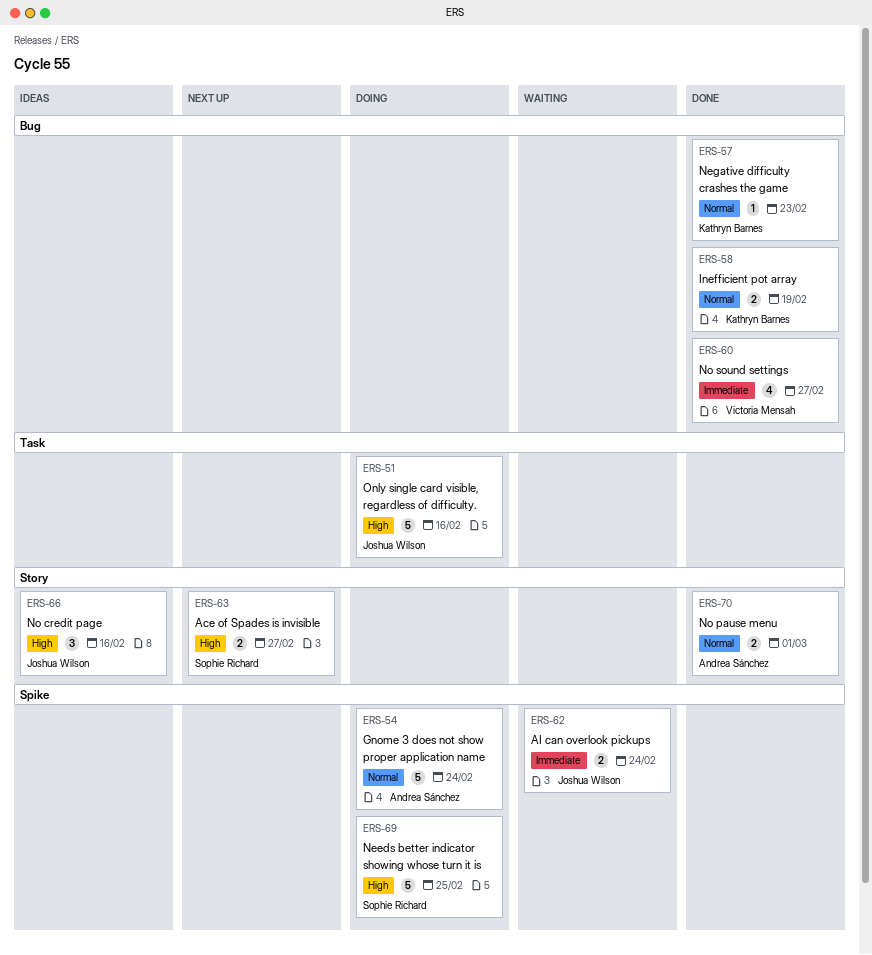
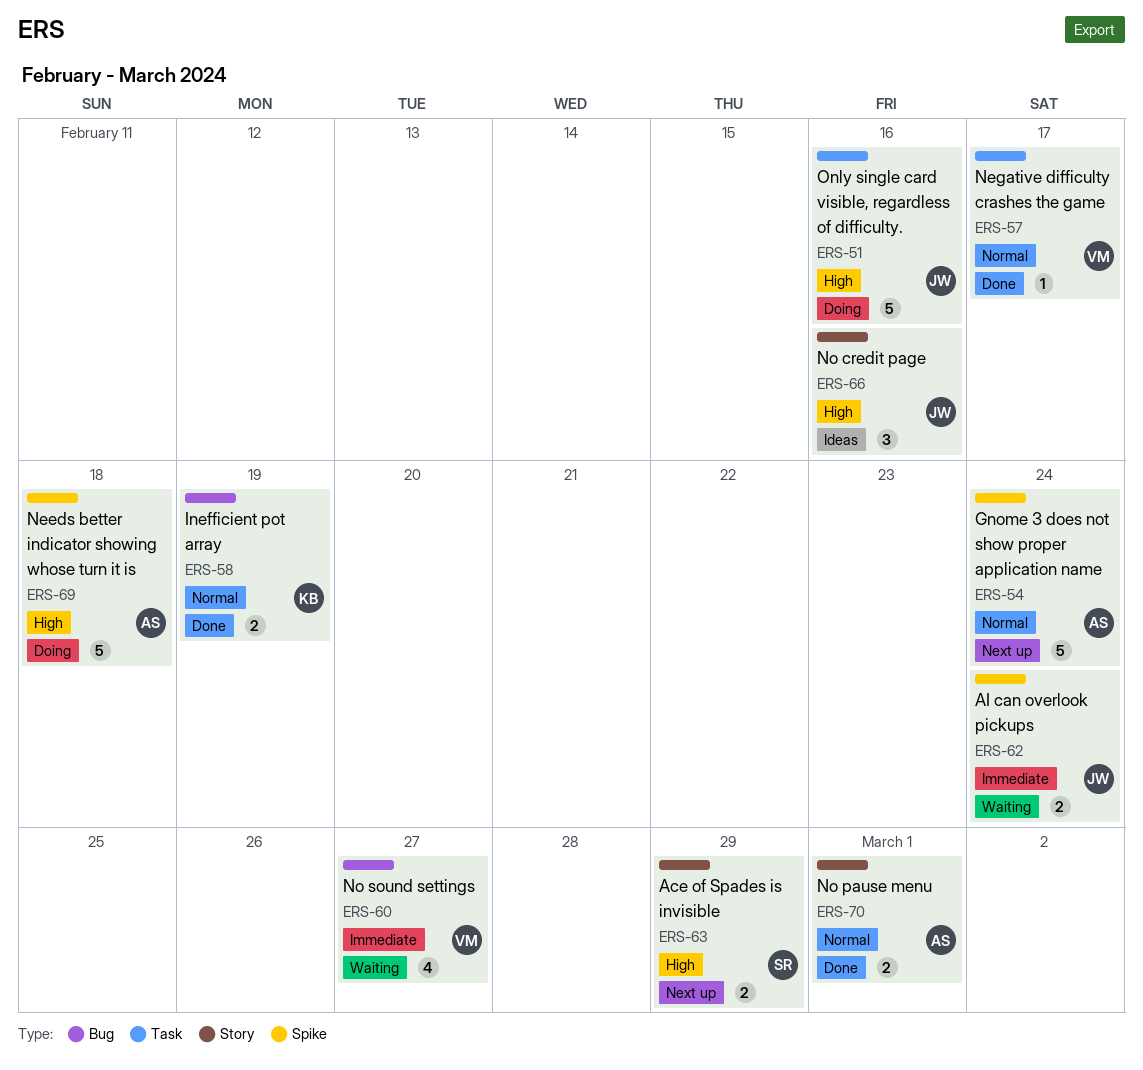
ERS-54, status: Doing -> Next up
ERS-57, owner: Kathryn Barnes -> Victoria Mensah
ERS-57, label: Bug -> Task
ERS-57, due: Feb 23 -> Feb 17
ERS-60, status: Done -> Waiting
ERS-63, due: Feb 27 -> Feb 29
ERS-69, owner: Sophie Richard -> Andrea Sánchez
ERS-69, due: Feb 25 -> Feb 18

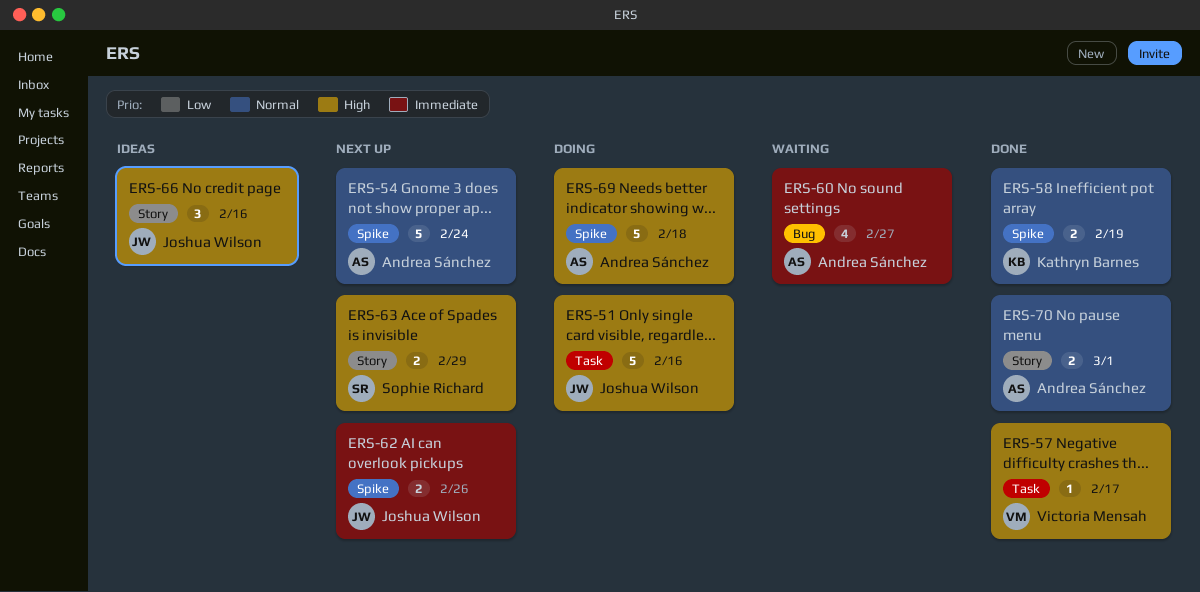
ERS-57, priority: Normal -> High
ERS-58, label: Bug -> Spike
ERS-60, owner: Victoria Mensah -> Andrea Sánchez
ERS-62, status: Waiting -> Next up
ERS-62, due: Feb 24 -> Feb 26

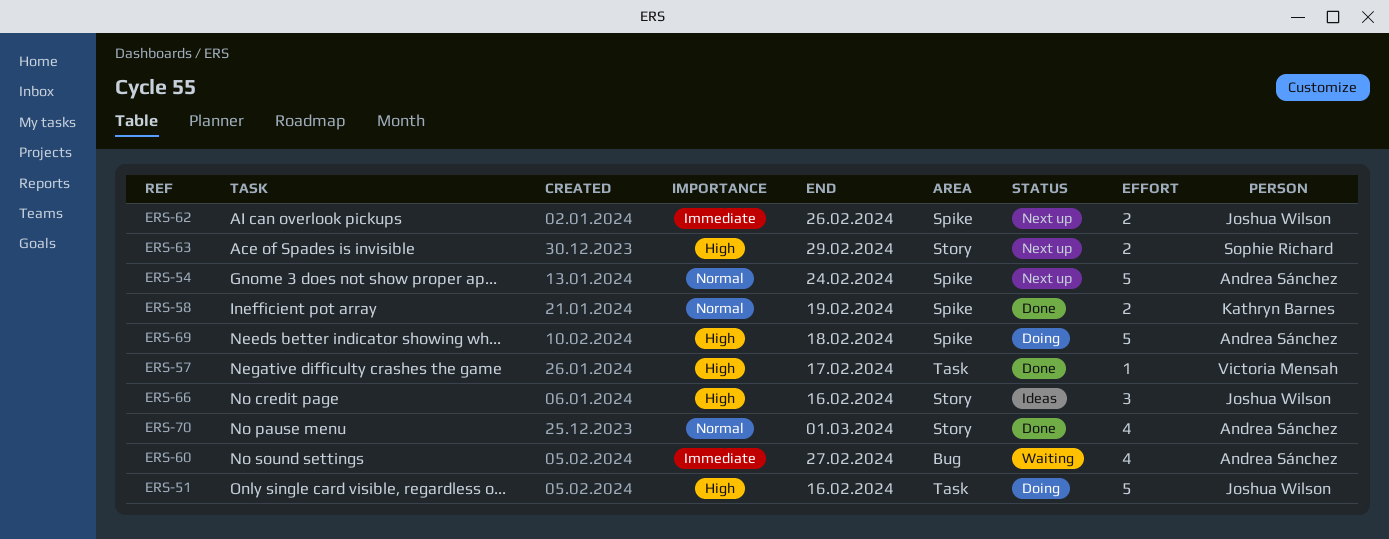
ERS-70, estimate: 2 -> 4

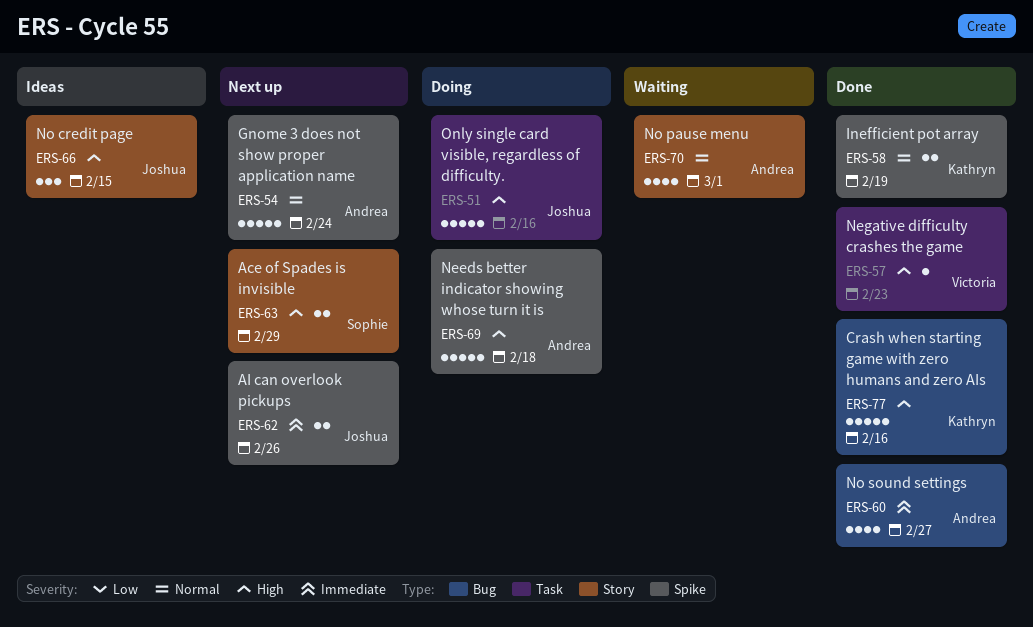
ERS-57, due: Feb 17 -> Feb 23
ERS-60, status: Waiting -> Done
ERS-66, due: Feb 16 -> Feb 15
ERS-70, status: Done -> Waiting
ERS-77: none -> present

